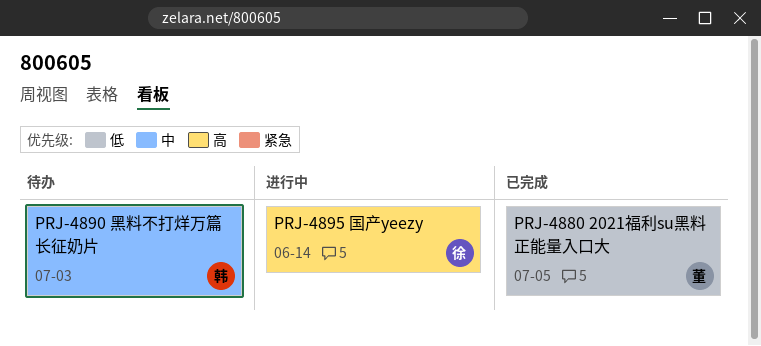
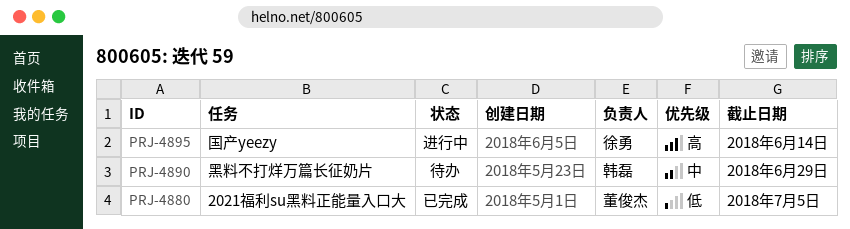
PRJ-4890, due: Jul 3 -> Jun 29

